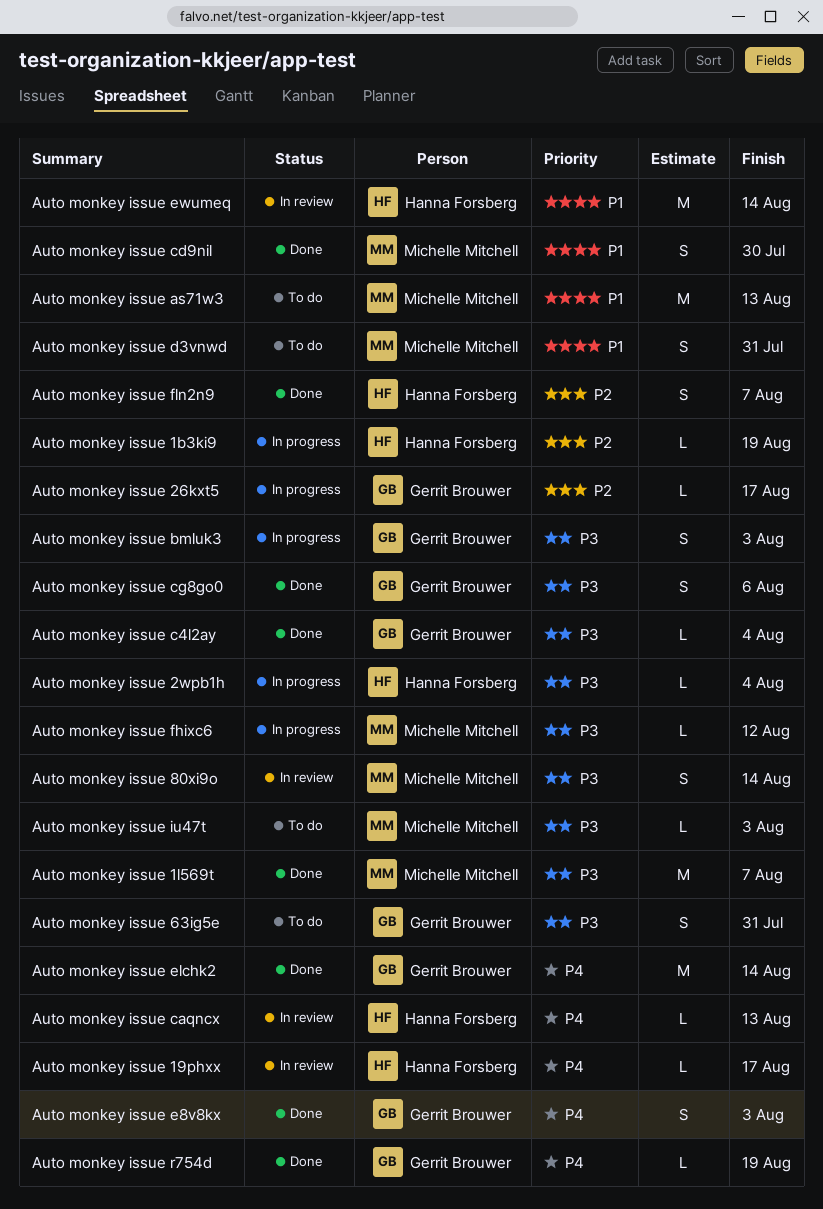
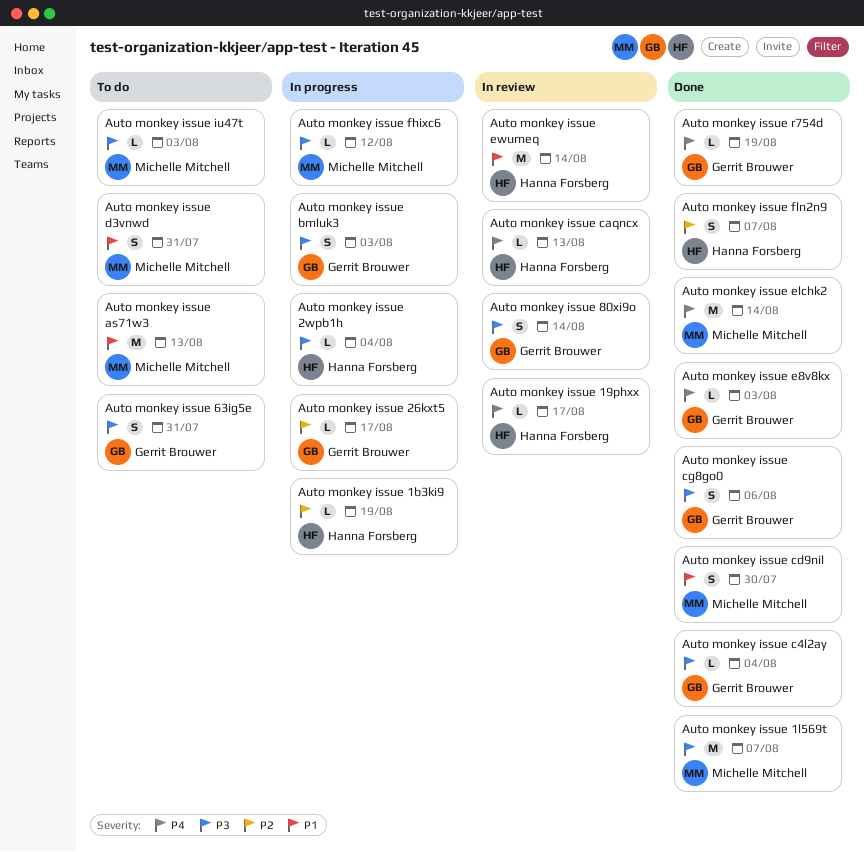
Auto monkey issue 80xi9o, owner: Michelle Mitchell -> Gerrit Brouwer
Auto monkey issue e8v8kx, estimate: S -> L
Auto monkey issue elchk2, owner: Gerrit Brouwer -> Michelle Mitchell

